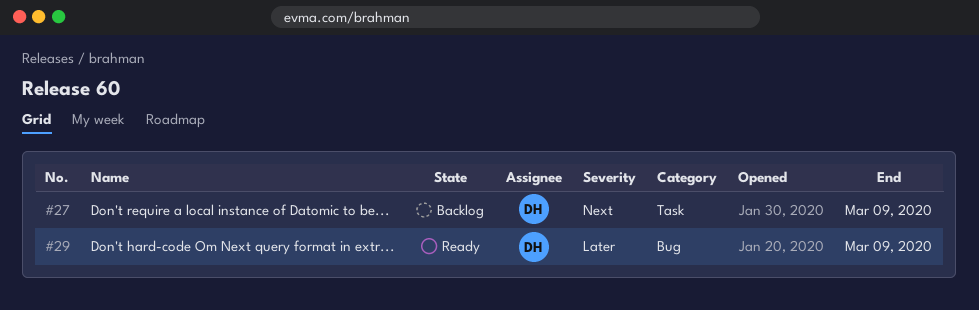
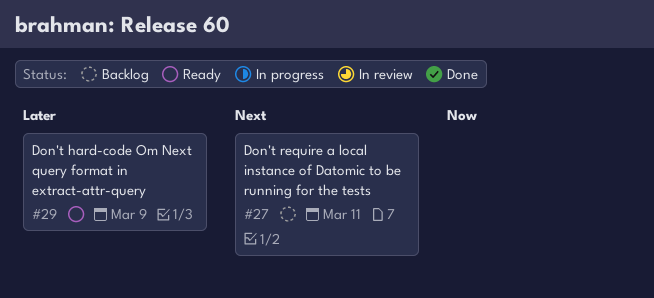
#27, due: Mar 9 -> Mar 11

